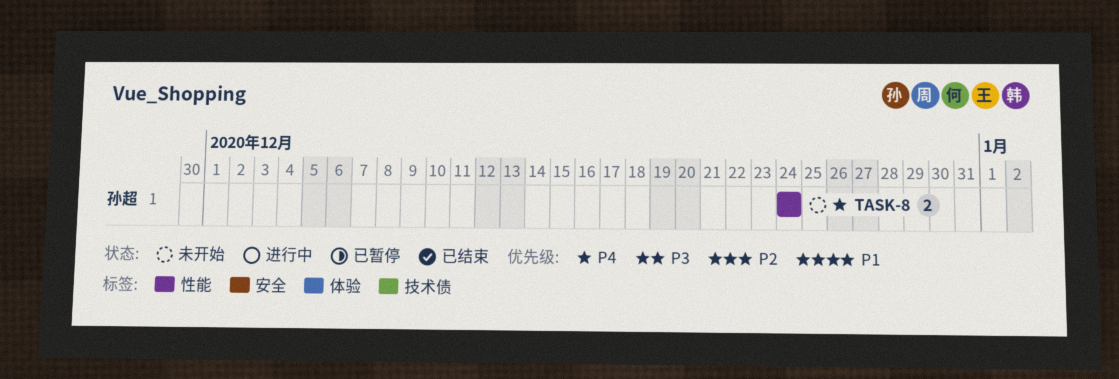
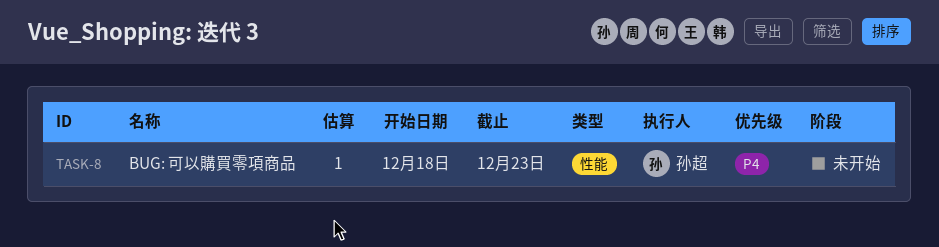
TASK-8, estimate: 2 -> 1
TASK-8, start: Dec 24 -> Dec 18
TASK-8, due: Dec 24 -> Dec 23

